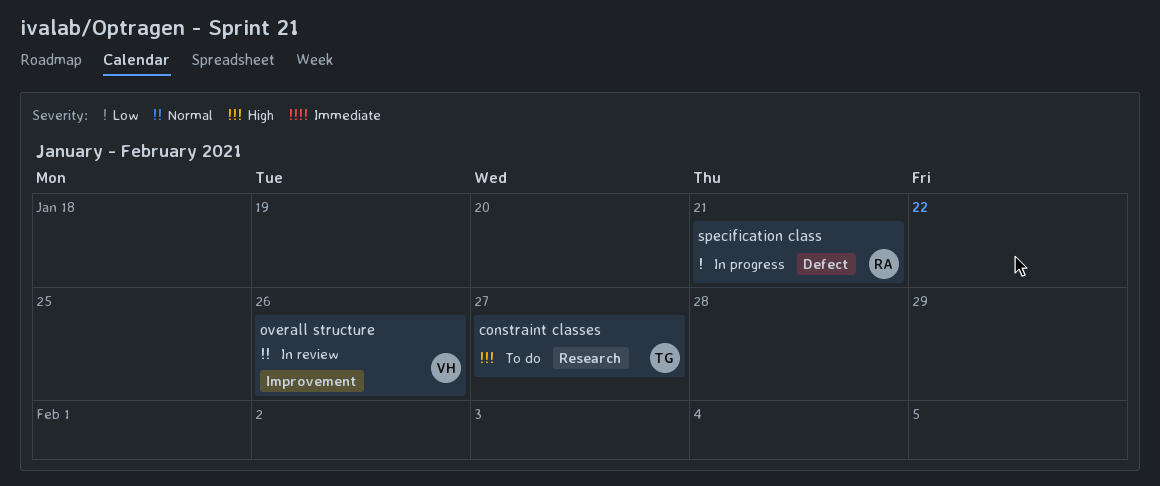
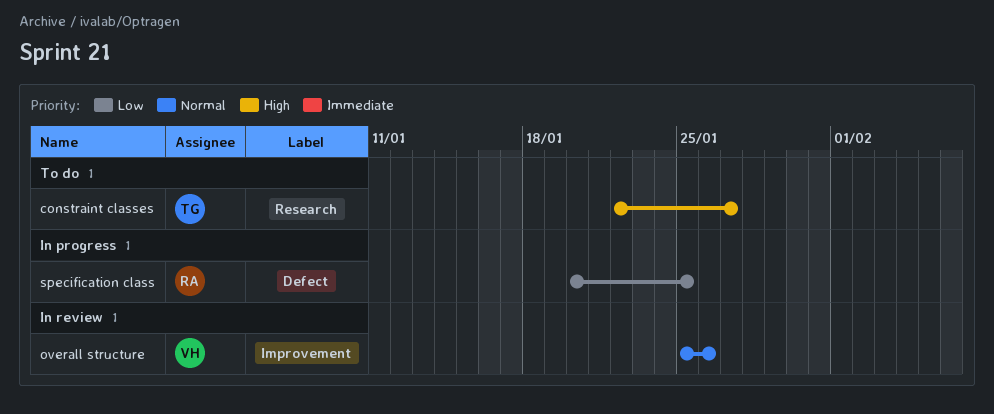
specification class, due: Jan 21 -> Jan 25

